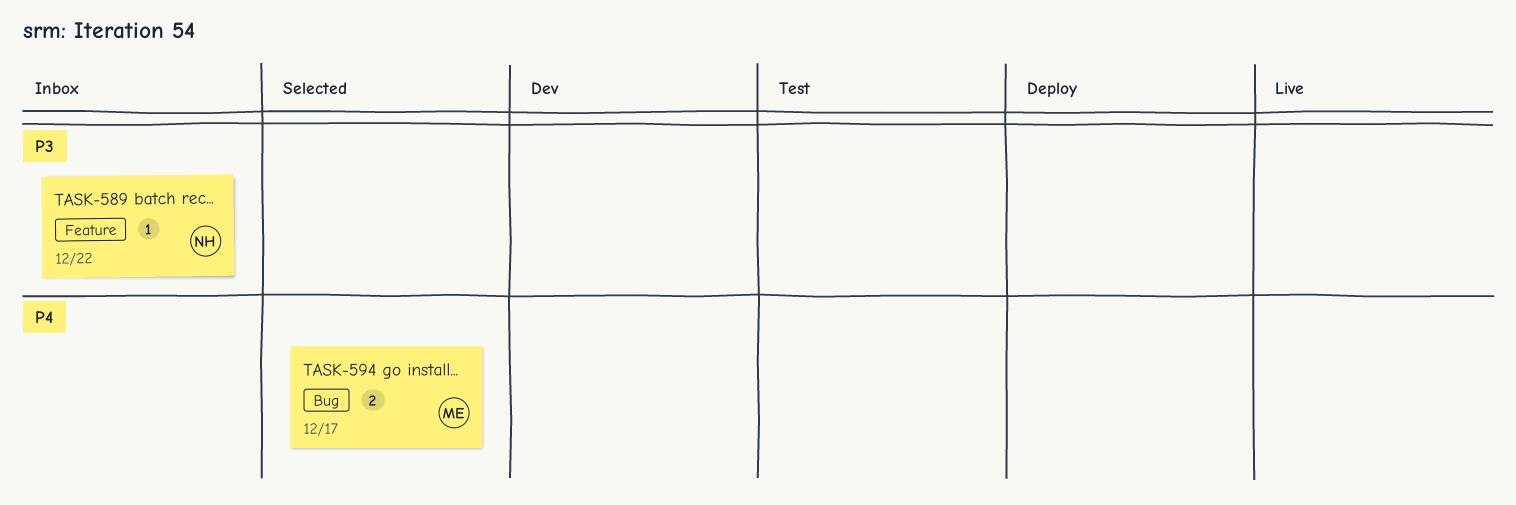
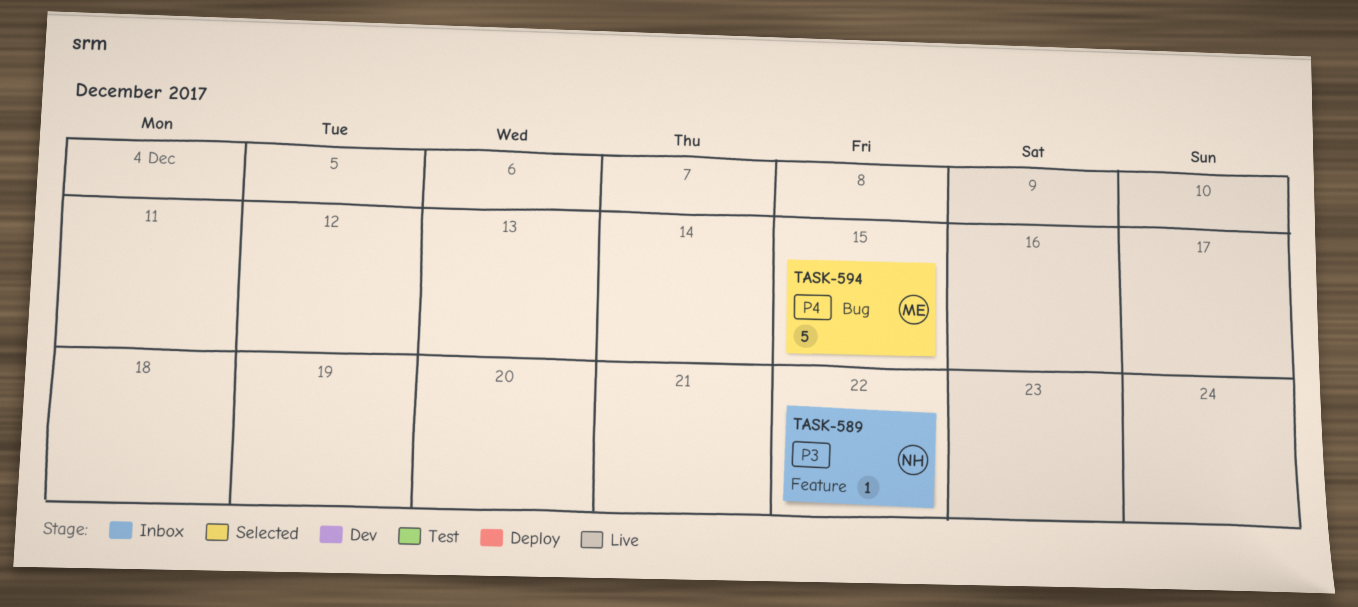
TASK-594, estimate: 2 -> 5
TASK-594, due: Dec 17 -> Dec 15

